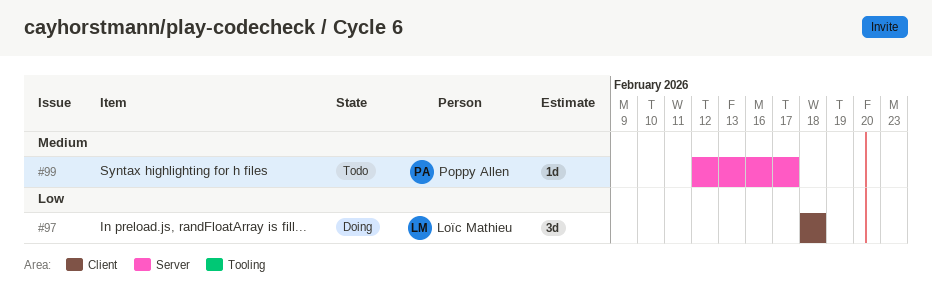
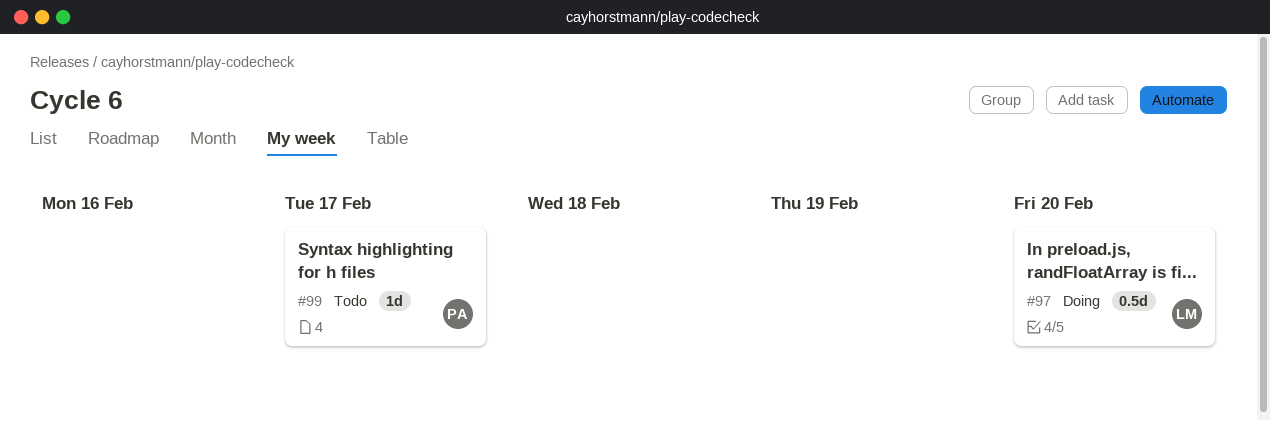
#97, estimate: 3d -> 0.5d
#97, due: Feb 18 -> Feb 20

